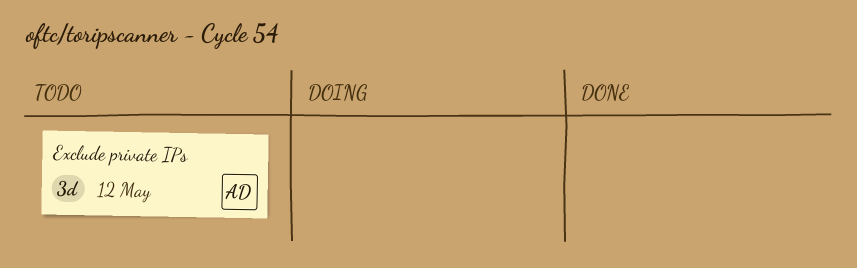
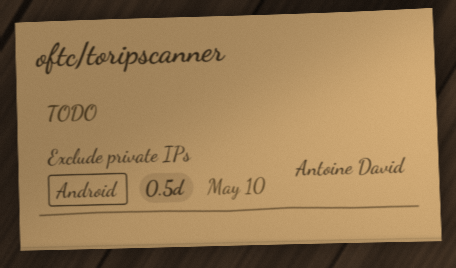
Exclude private IPs, estimate: 3d -> 0.5d
Exclude private IPs, due: May 12 -> May 10

